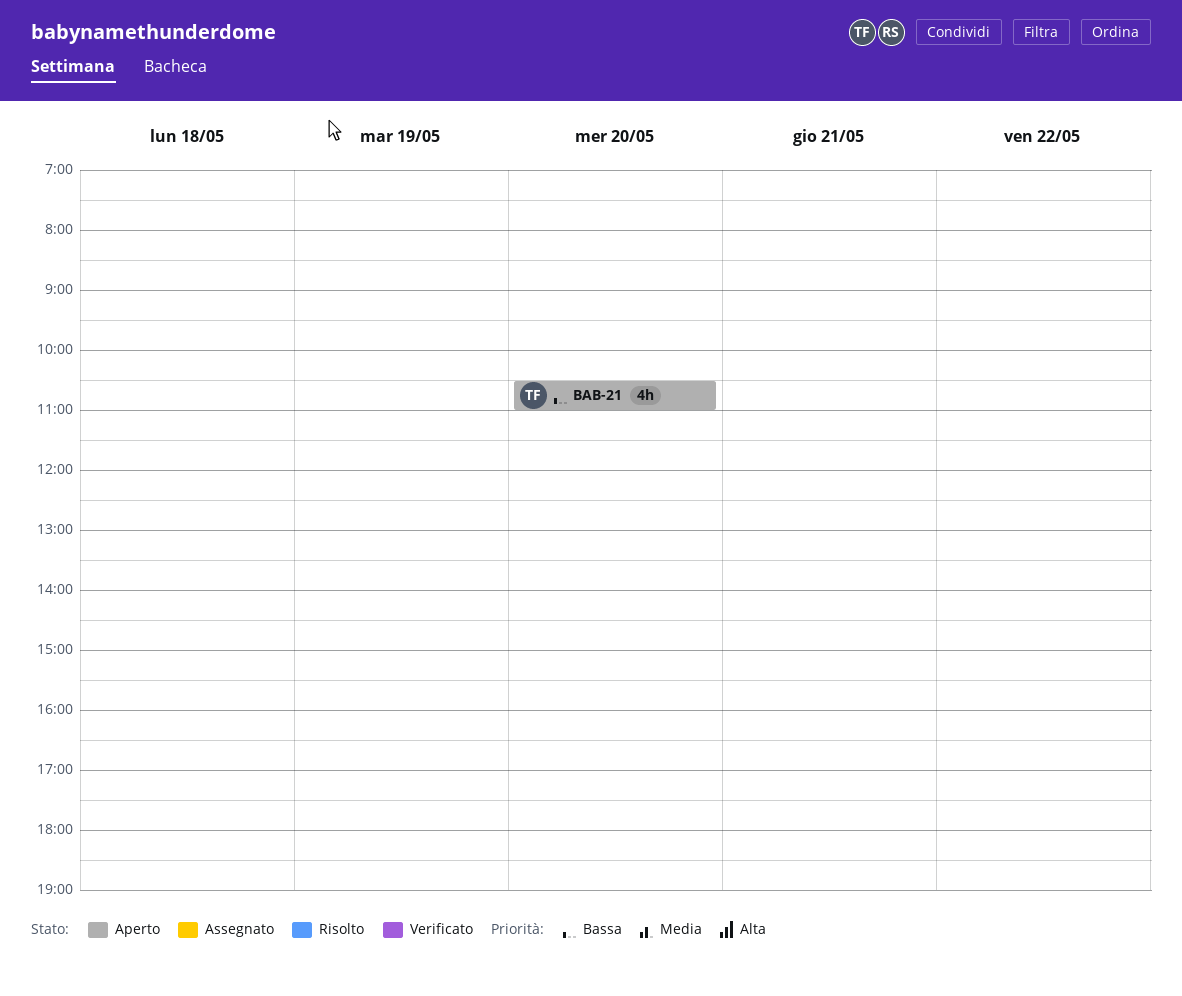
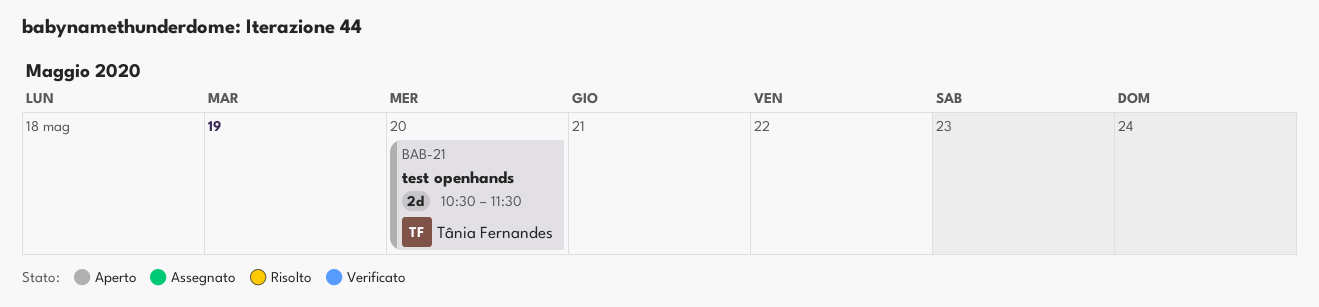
BAB-21, estimate: 4h -> 2d
BAB-21, ends: 11:00 -> 11:30

